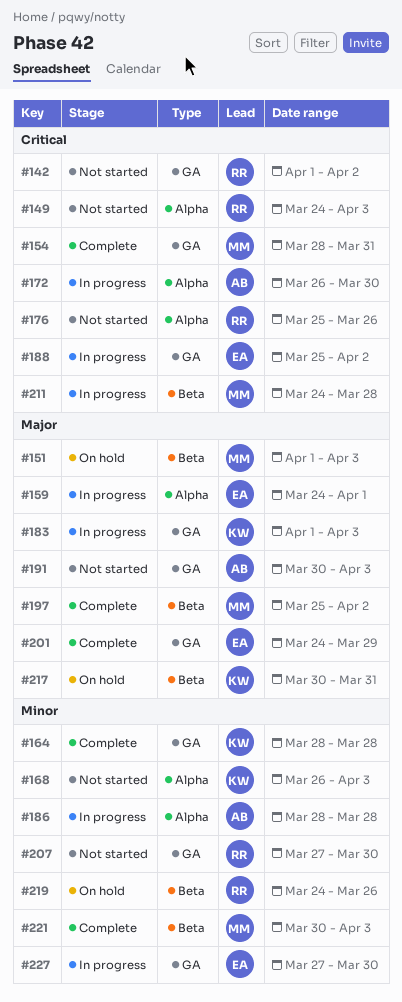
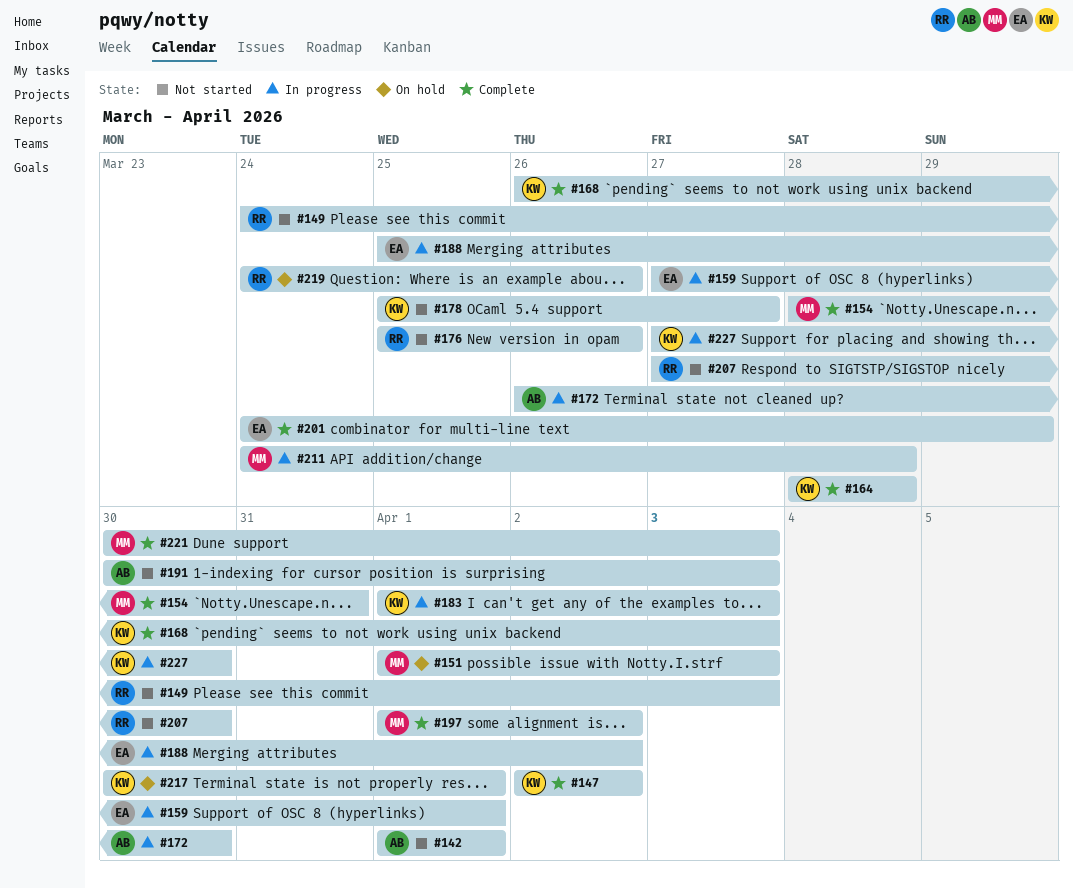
#142, owner: RR -> AB
#142, due: Apr 2 -> Apr 1
#147: none -> present
#159, start: Mar 24 -> Mar 27
#168, status: Not started -> Complete
#178: none -> present
#186: present -> none
#197, start: Mar 25 -> Apr 1
#217, due: Mar 31 -> Apr 1
#227, owner: EA -> KW

